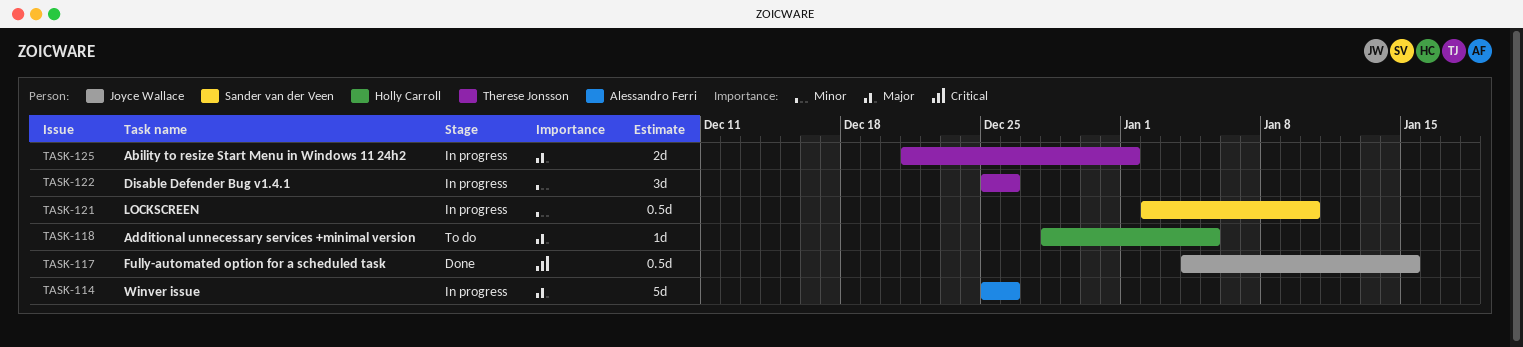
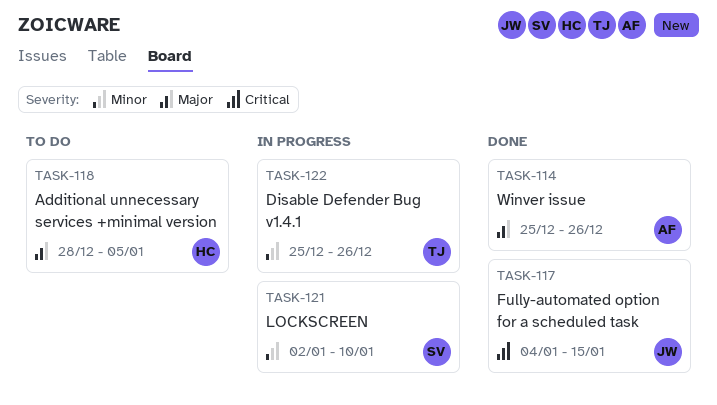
TASK-114, status: In progress -> Done
TASK-125: present -> none

